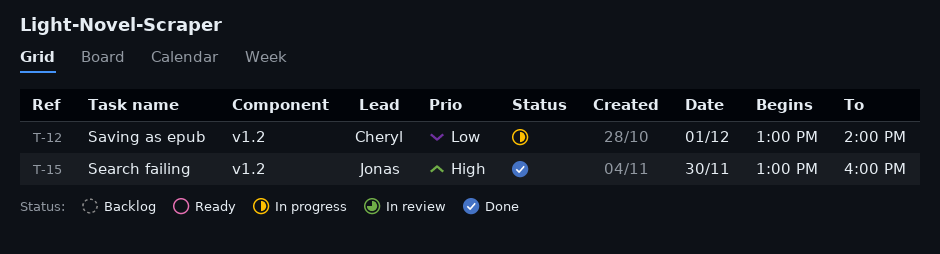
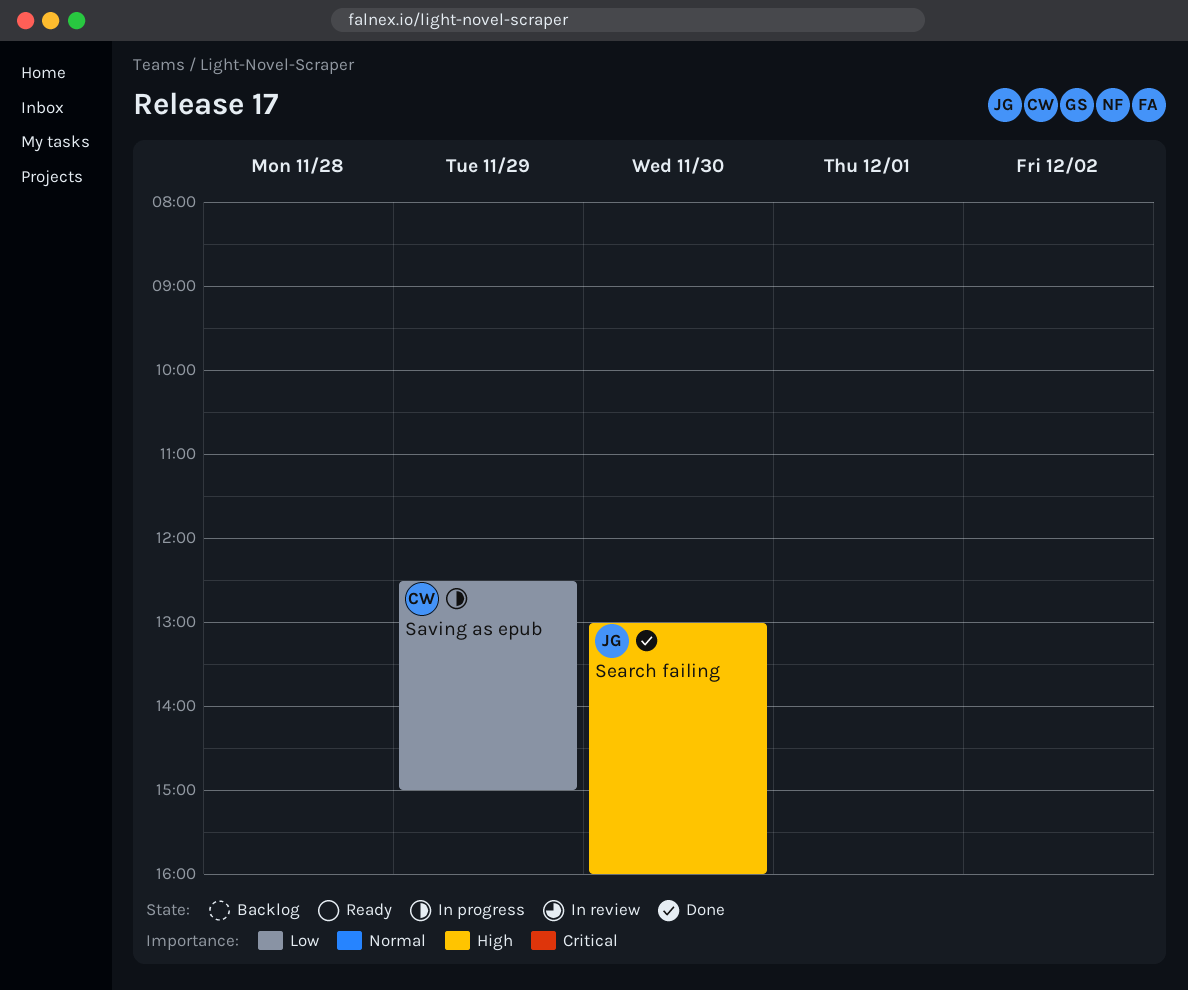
Saving as epub, day: Dec 1 -> Nov 29
Saving as epub, begins: 13:00 -> 12:30
Saving as epub, ends: 14:00 -> 15:00

